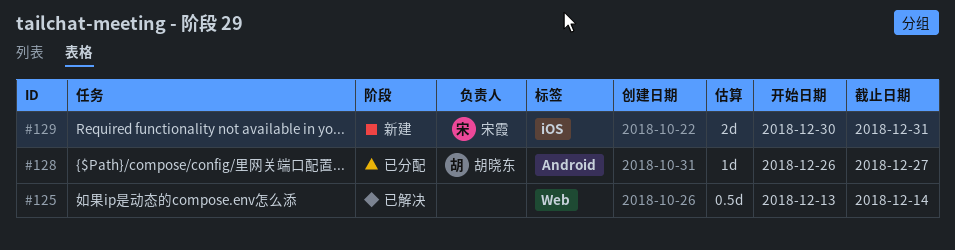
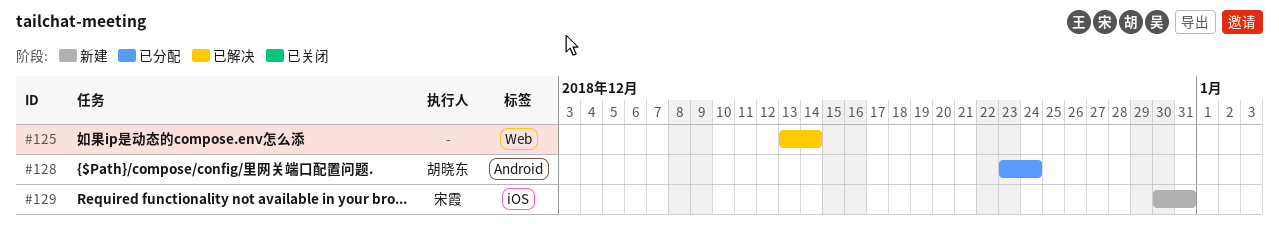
#128, start: Dec 26 -> Dec 23
#128, due: Dec 27 -> Dec 24

